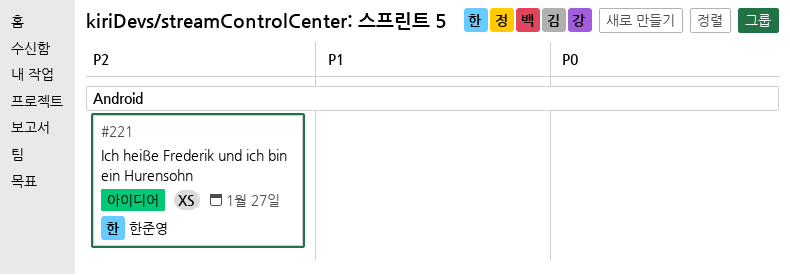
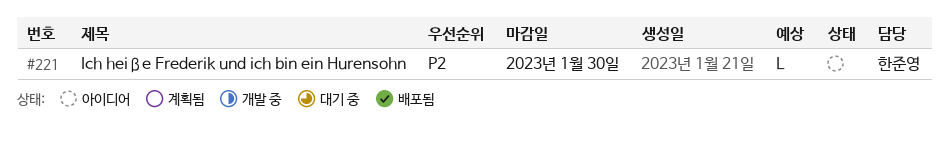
#221, estimate: XS -> L
#221, due: Jan 27 -> Jan 30

